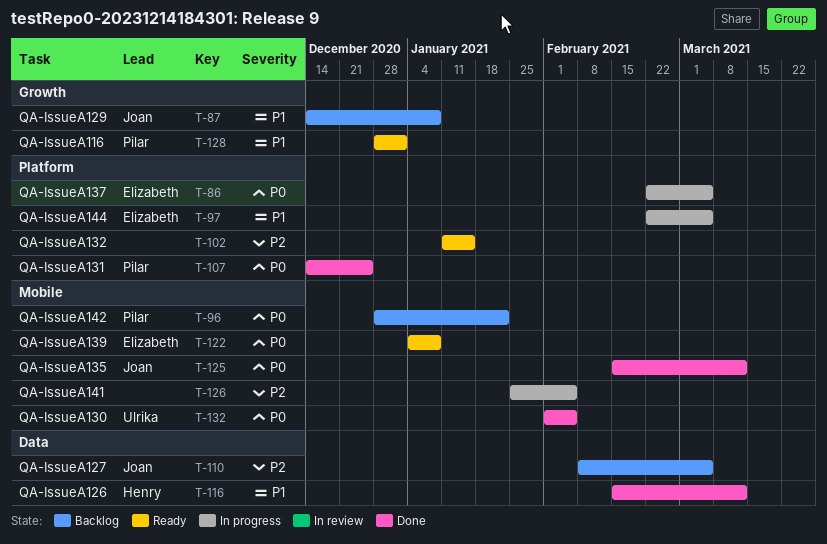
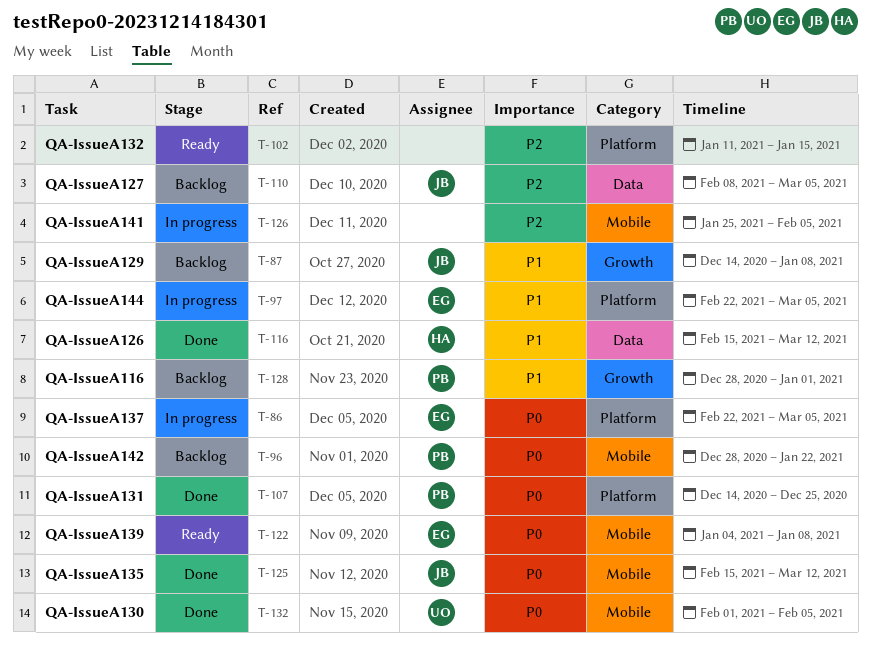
T-128, status: Ready -> Backlog

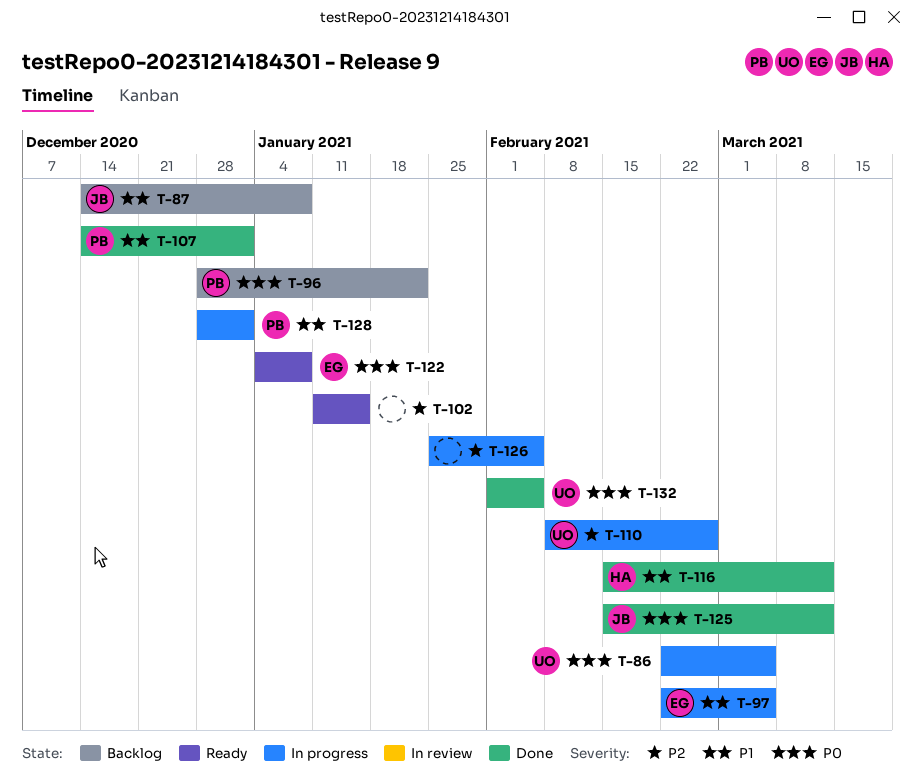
T-86, owner: EG -> UO
T-107, priority: P0 -> P1
T-107, due: Dec 25 -> Jan 1
T-110, status: Backlog -> In progress
T-110, owner: JB -> UO
T-110, due: Mar 5 -> Feb 26
T-128, status: Backlog -> In progress

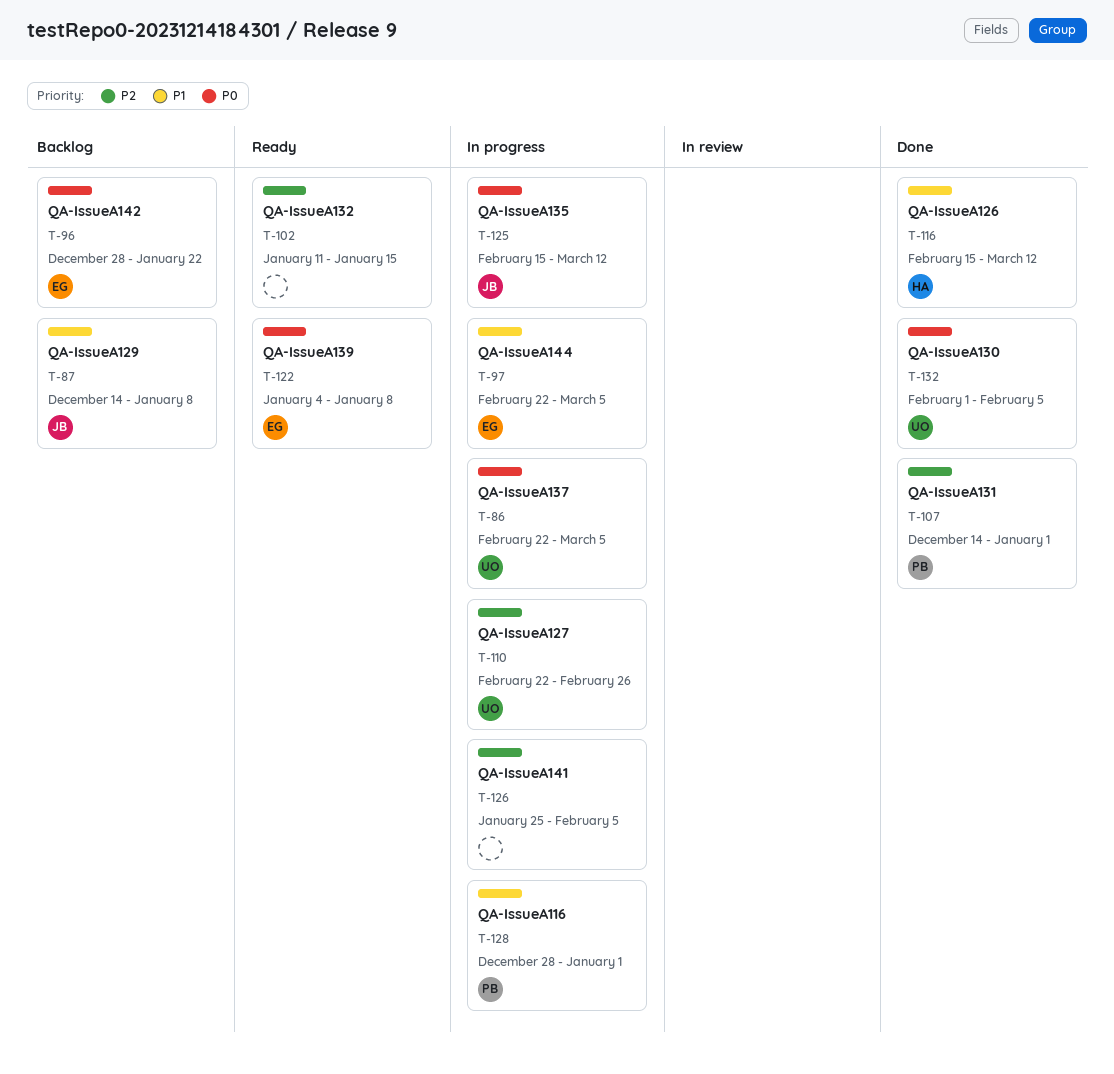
T-96, owner: PB -> EG
T-107, priority: P1 -> P2
T-110, start: Feb 8 -> Feb 22
T-125, status: Done -> In progress

